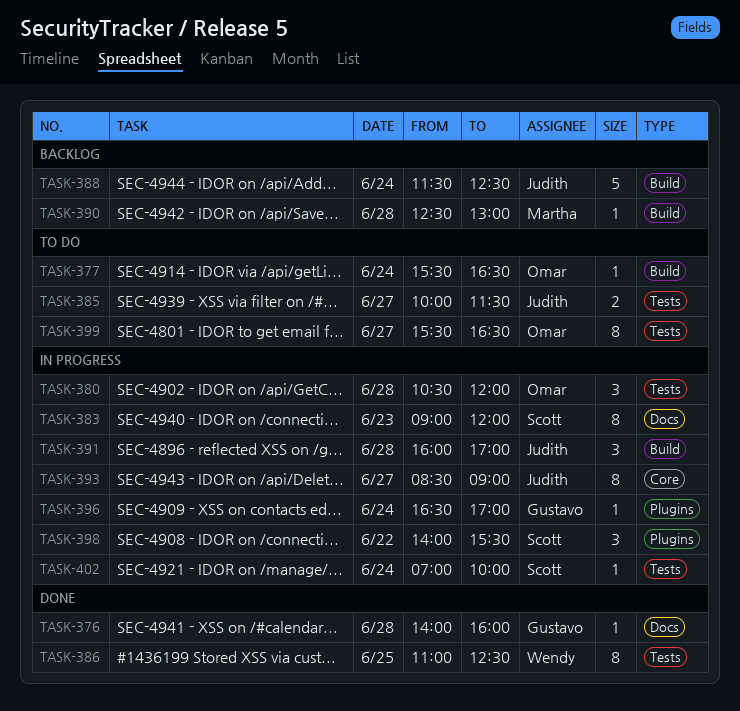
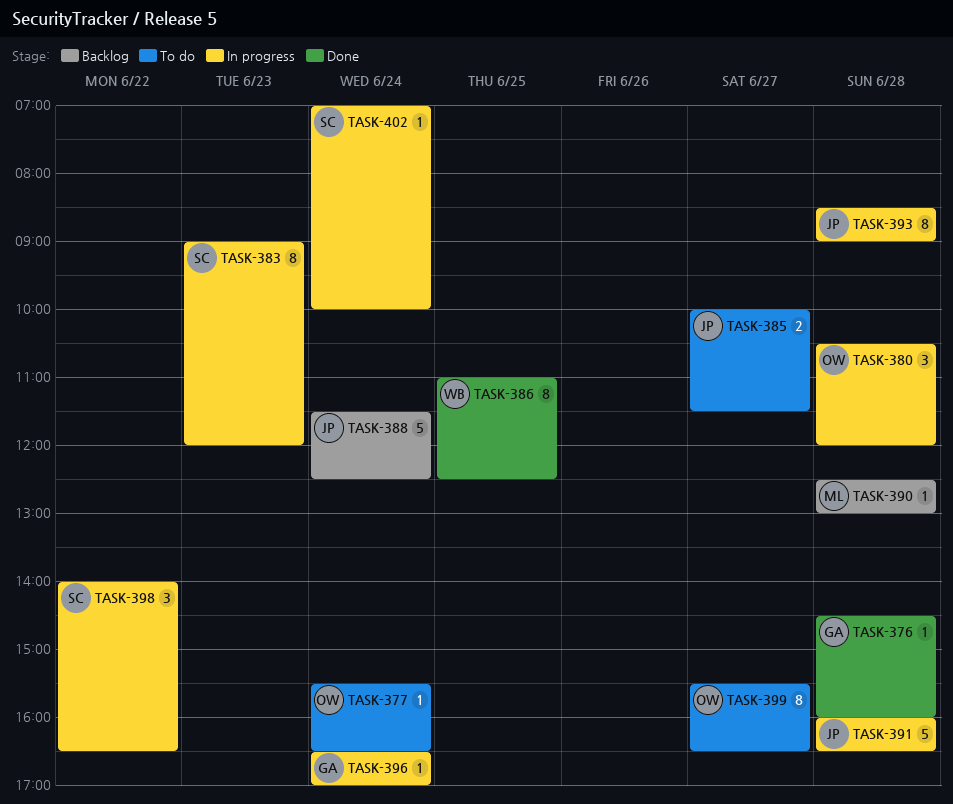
TASK-376, begins: 14:00 -> 14:30
TASK-391, estimate: 3 -> 5
TASK-391, ends: 17:00 -> 16:30
TASK-393, day: Jun 27 -> Jun 28
TASK-398, ends: 15:30 -> 16:30

